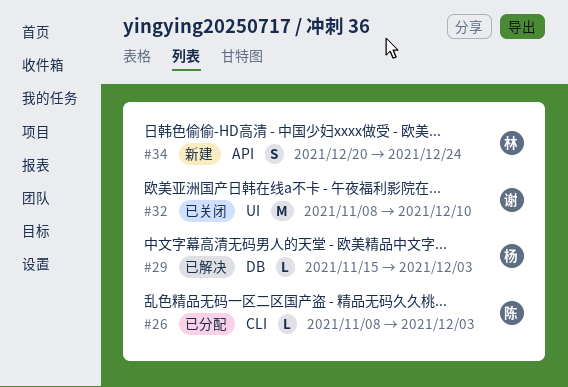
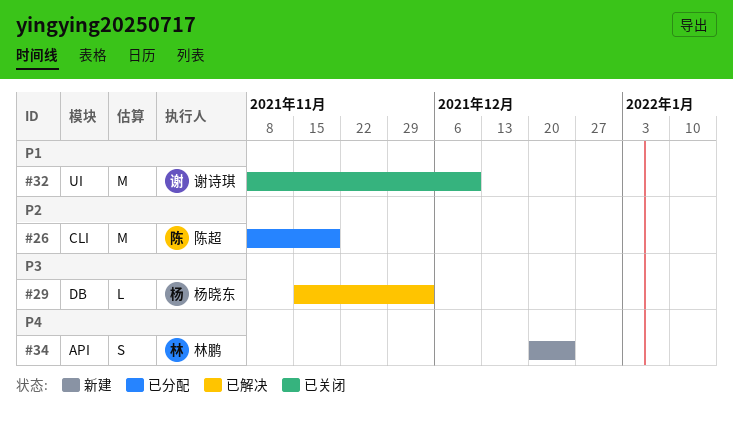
#26, estimate: L -> M
#26, due: Dec 3 -> Nov 19

